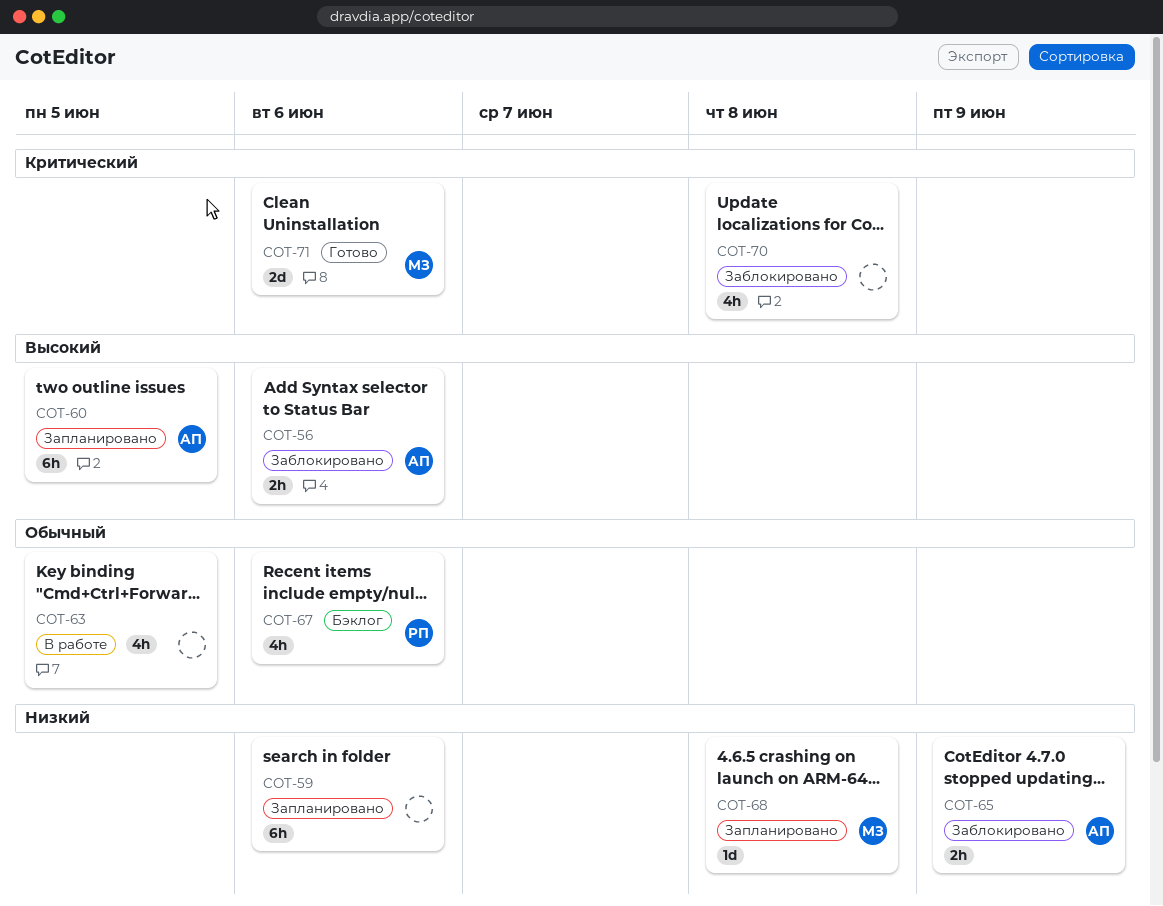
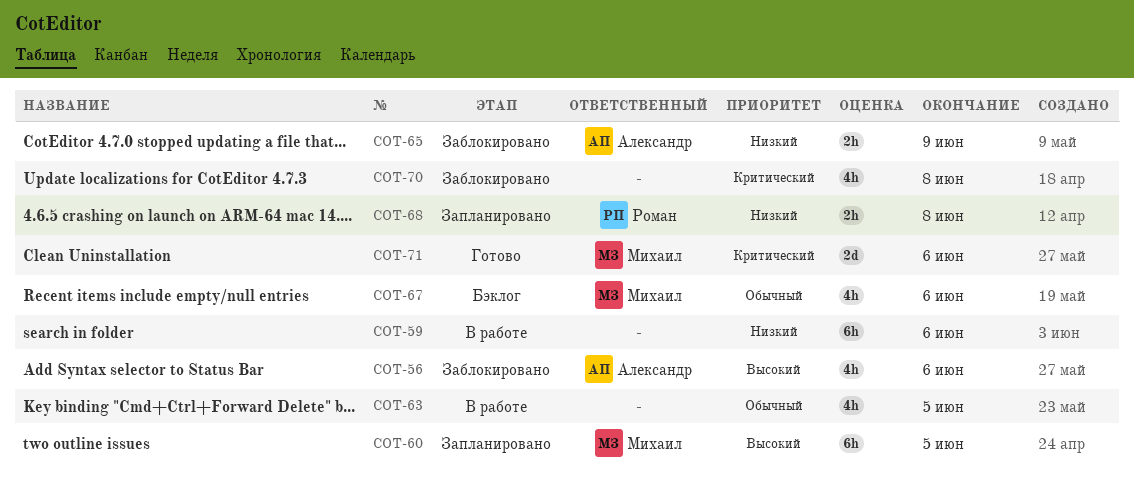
COT-56, estimate: 2h -> 4h
COT-59, status: Запланировано -> В работе
COT-60, owner: Александр -> Михаил
COT-67, owner: Роман -> Михаил
COT-68, owner: Михаил -> Роман
COT-68, estimate: 1d -> 2h

